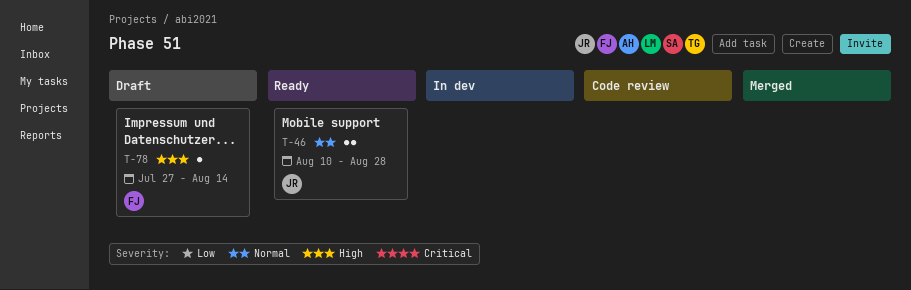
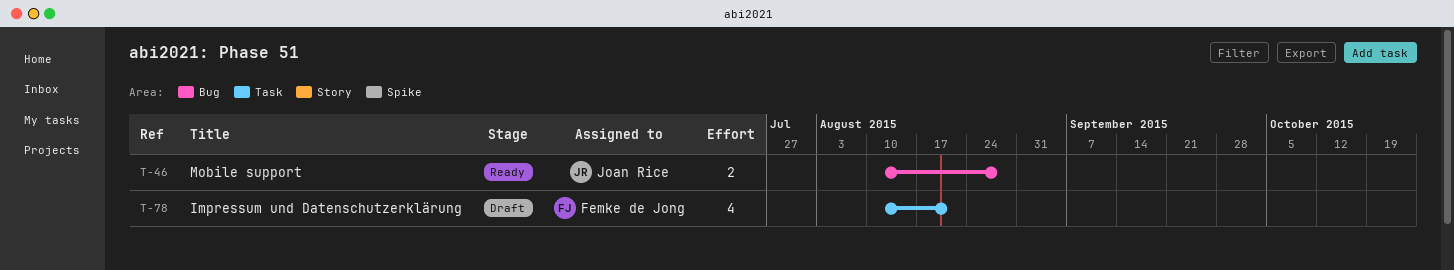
T-78, estimate: 1 -> 4
T-78, start: Jul 27 -> Aug 10
T-78, due: Aug 14 -> Aug 21

